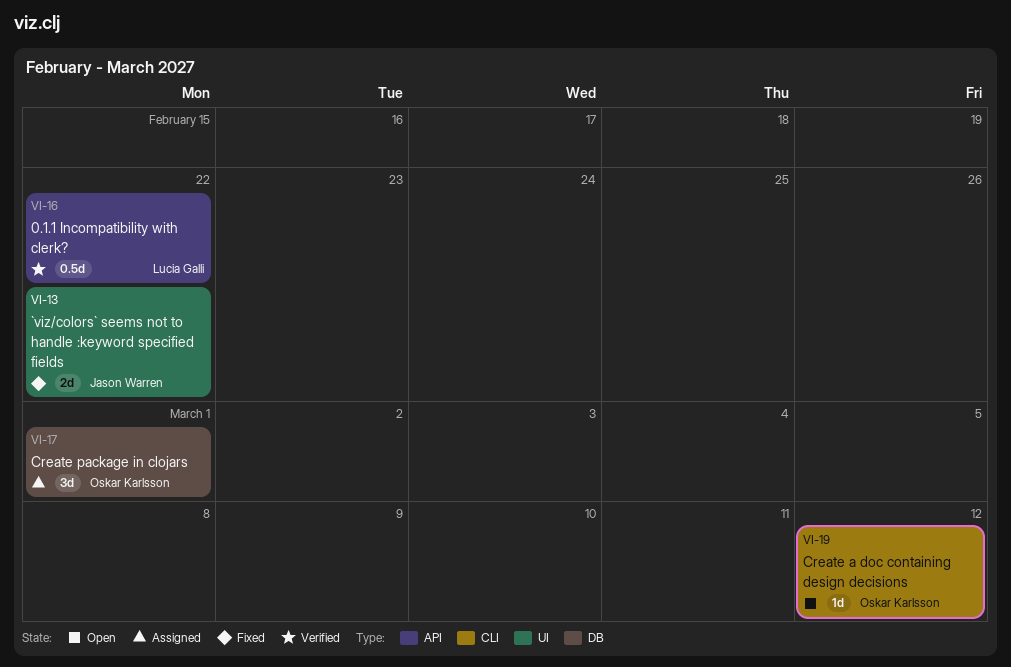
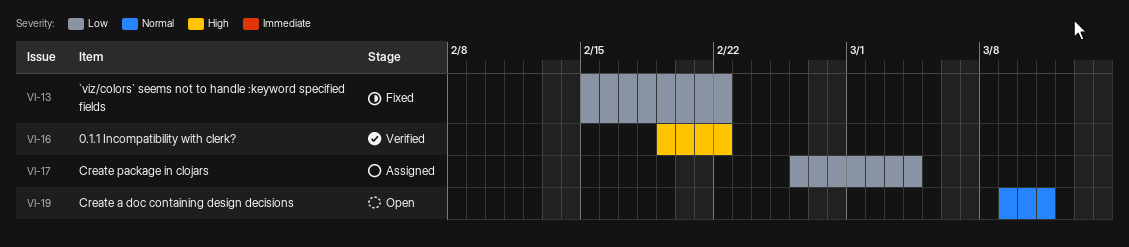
VI-17, due: Mar 1 -> Mar 4
VI-19, due: Mar 12 -> Mar 11

